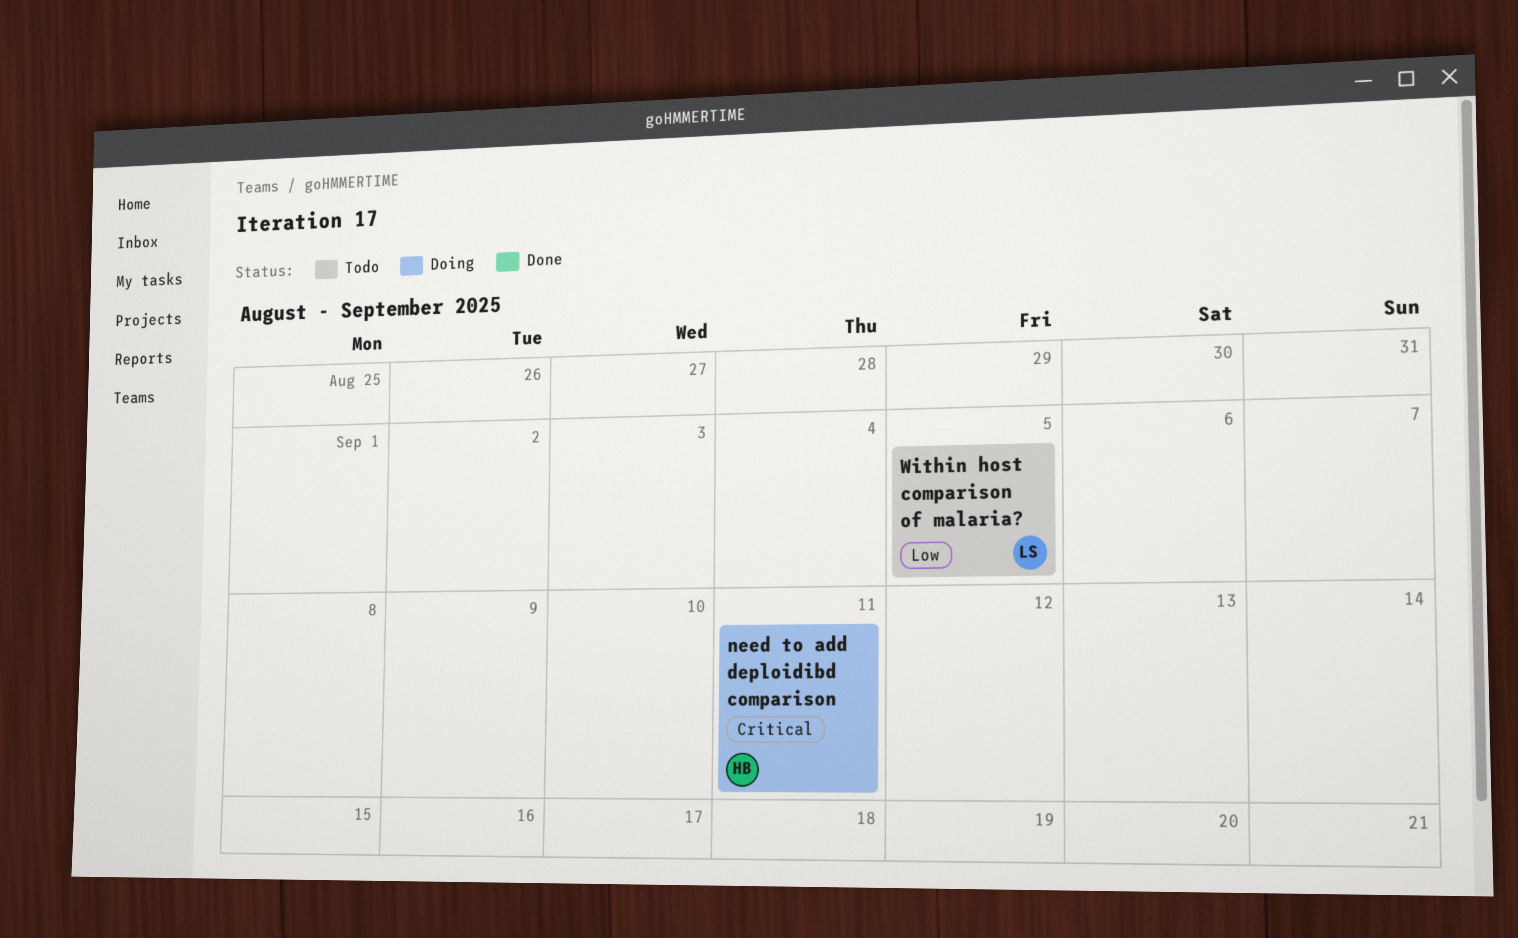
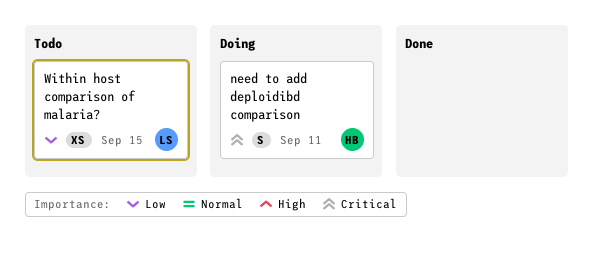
Within host comparison of malaria?, due: Sep 5 -> Sep 15

